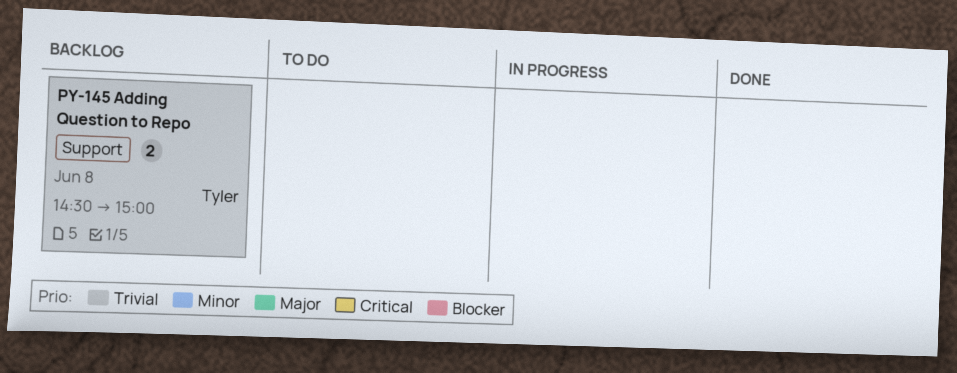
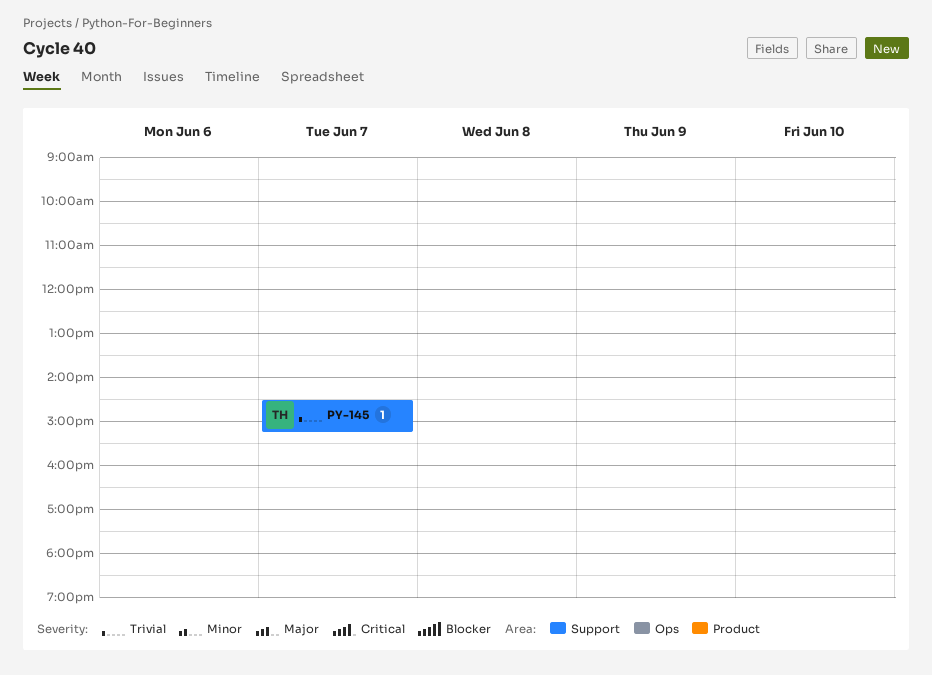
PY-145, estimate: 2 -> 1
PY-145, day: Jun 8 -> Jun 7
PY-145, ends: 15:00 -> 15:15

